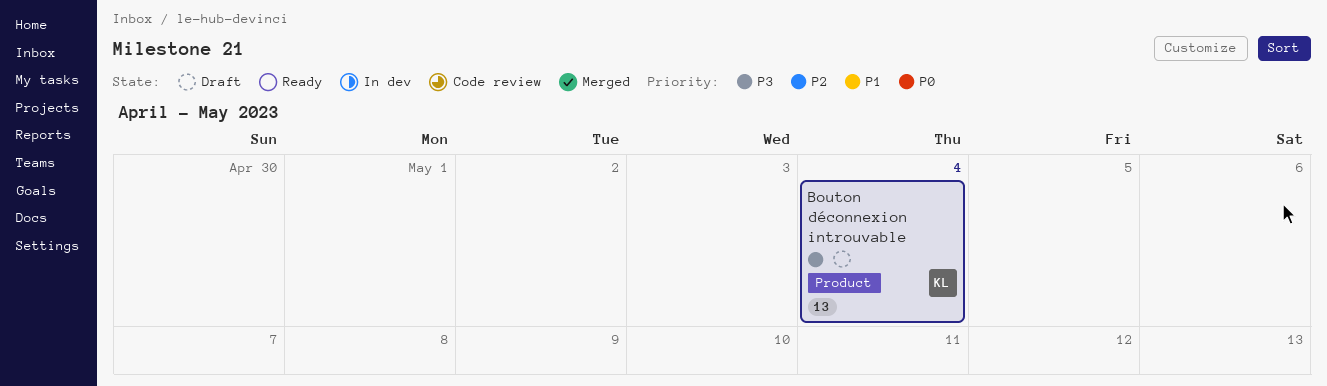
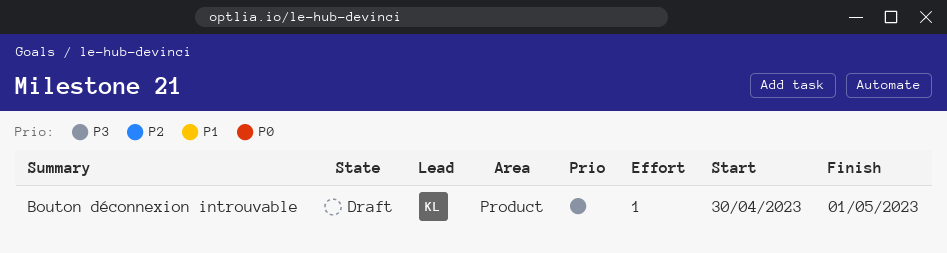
Bouton déconnexion introuvable, estimate: 13 -> 1
Bouton déconnexion introuvable, due: May 4 -> May 1

